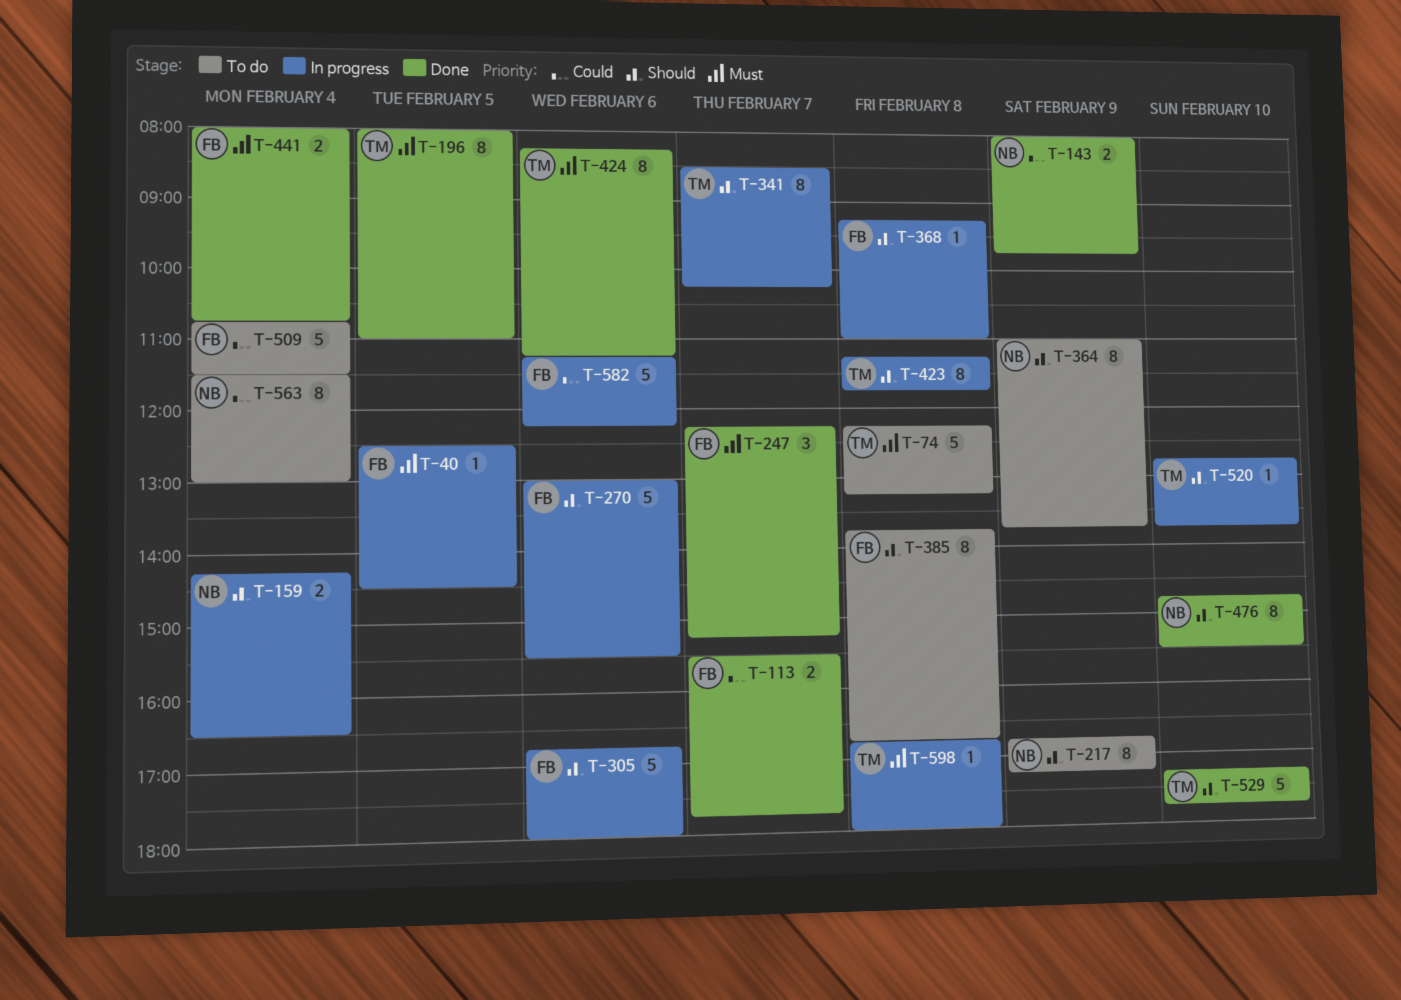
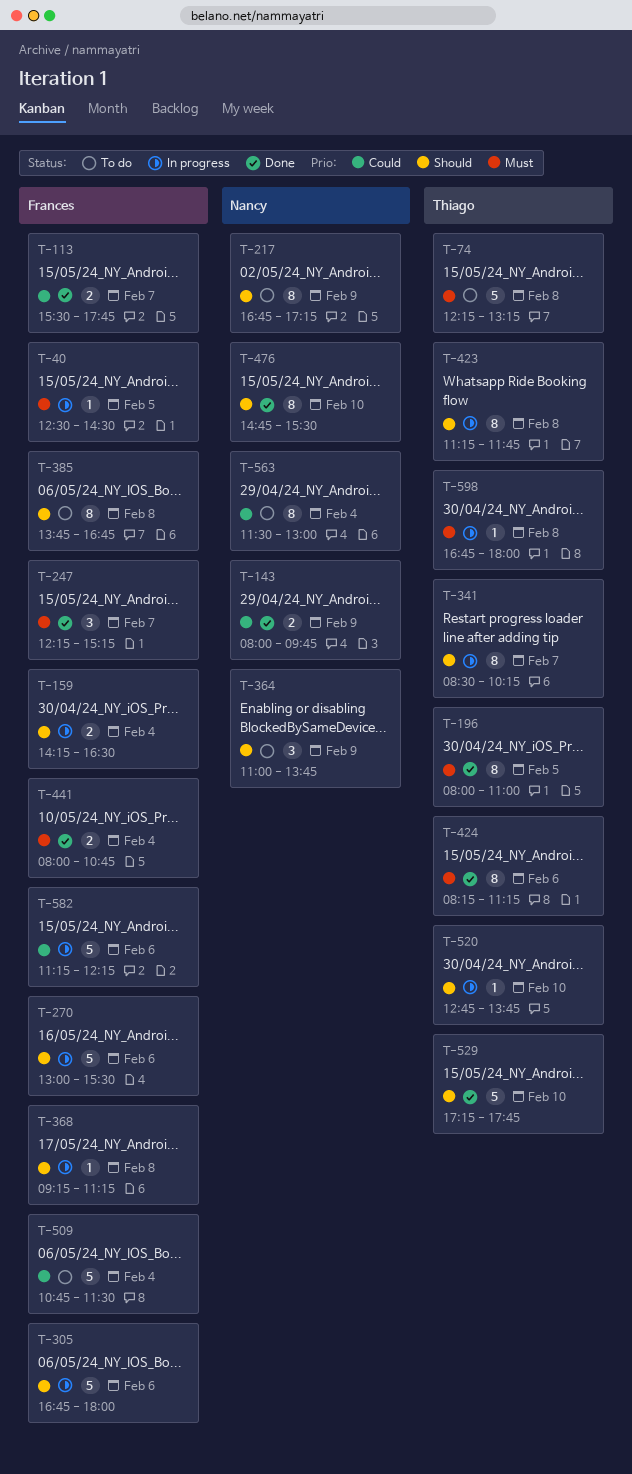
T-159, owner: Nancy -> Frances
T-364, estimate: 8 -> 3
T-368, ends: 11:00 -> 11:15

